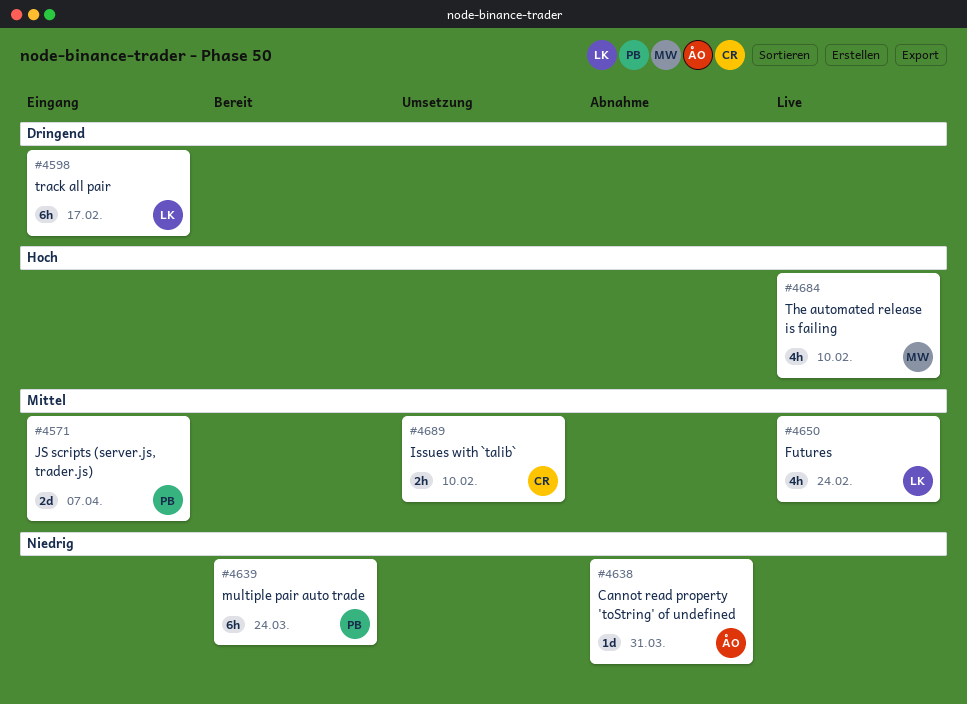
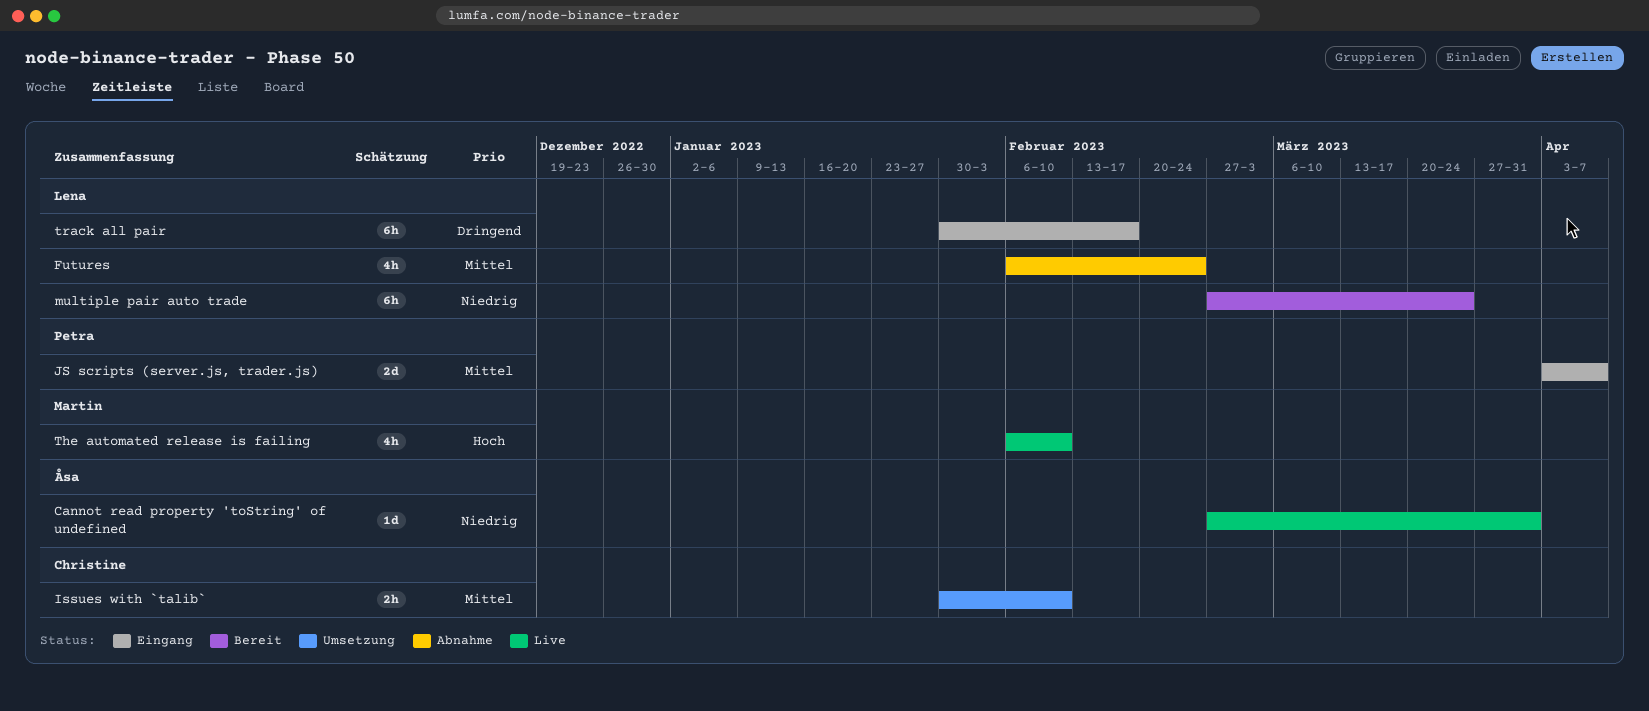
Cannot read property 'toString' of undefined, status: Abnahme -> Live
Futures, status: Live -> Abnahme
multiple pair auto trade, owner: Petra -> Lena

